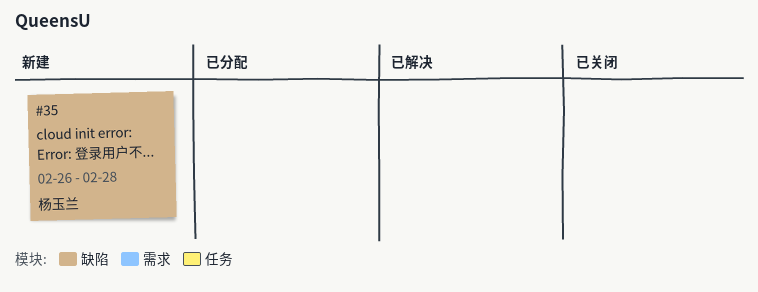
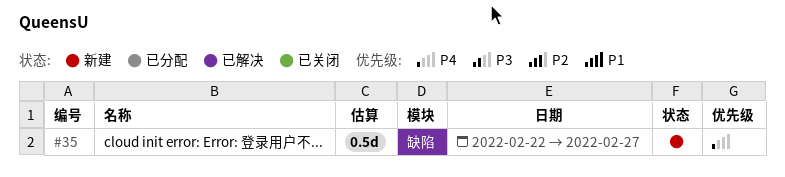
#35, start: Feb 26 -> Feb 22
#35, due: Feb 28 -> Feb 27

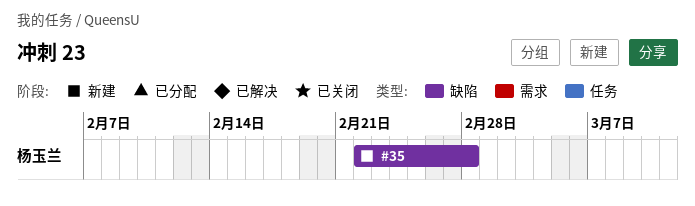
#35, due: Feb 27 -> Feb 28

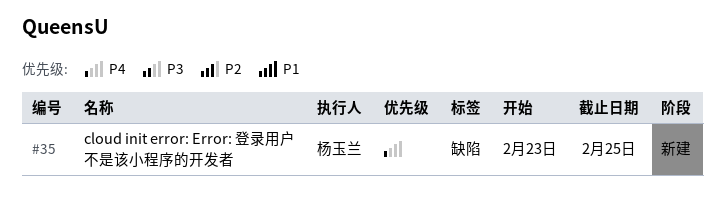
#35, start: Feb 22 -> Feb 23
#35, due: Feb 28 -> Feb 25

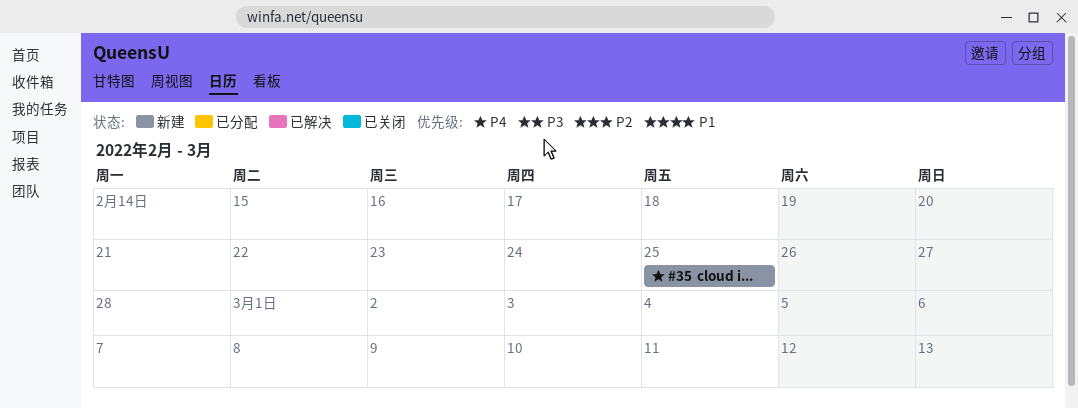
#35, start: Feb 23 -> Feb 25

